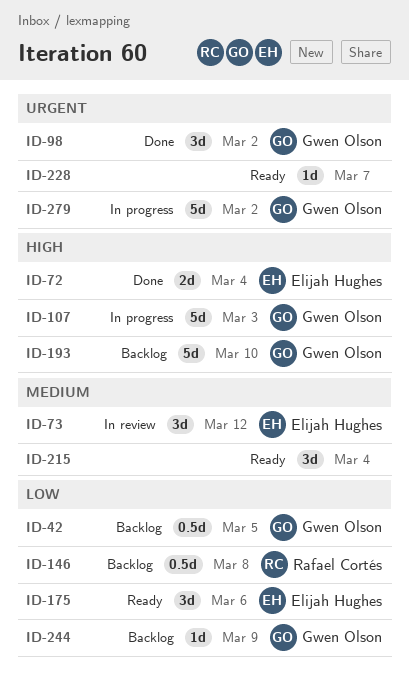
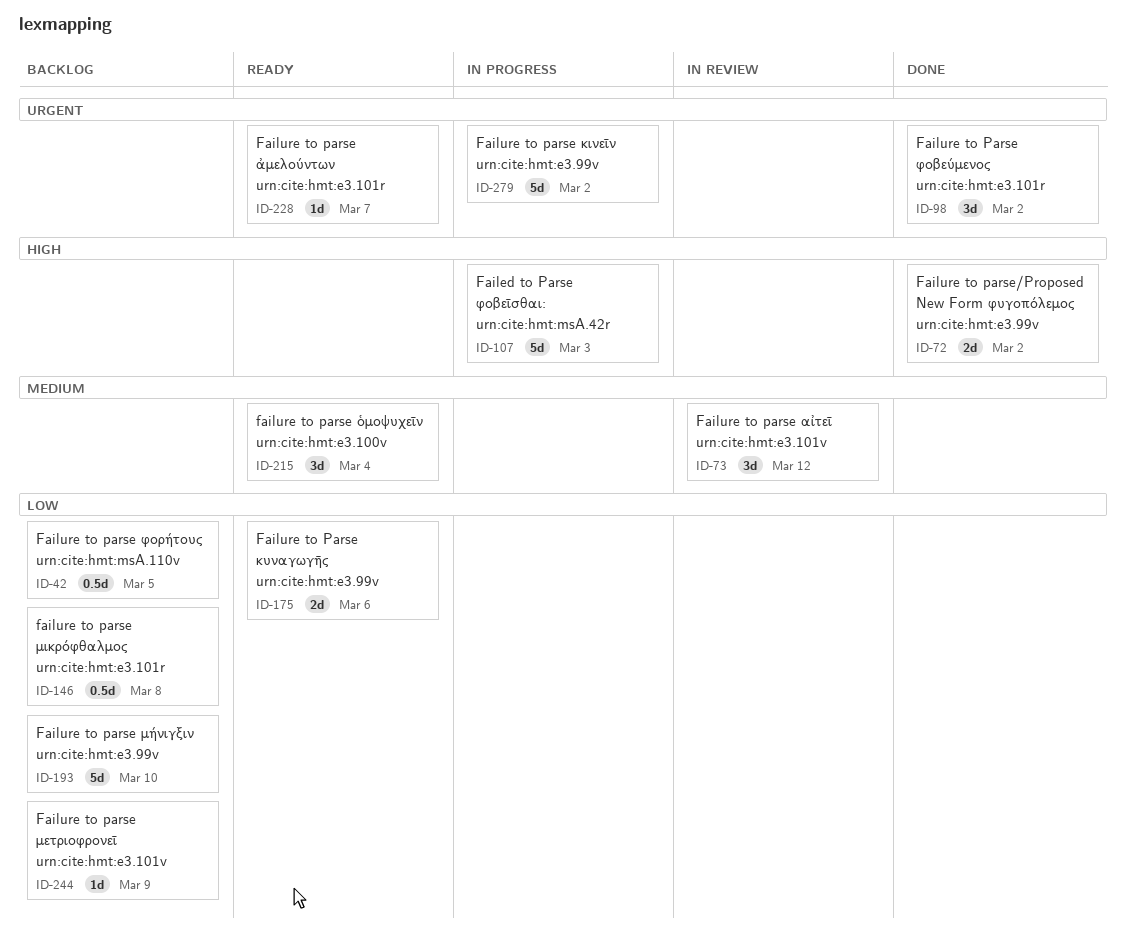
ID-72, due: Mar 4 -> Mar 2
ID-175, estimate: 3d -> 2d
ID-193, priority: High -> Low

